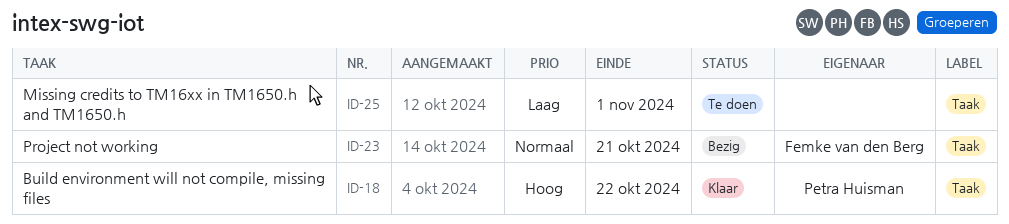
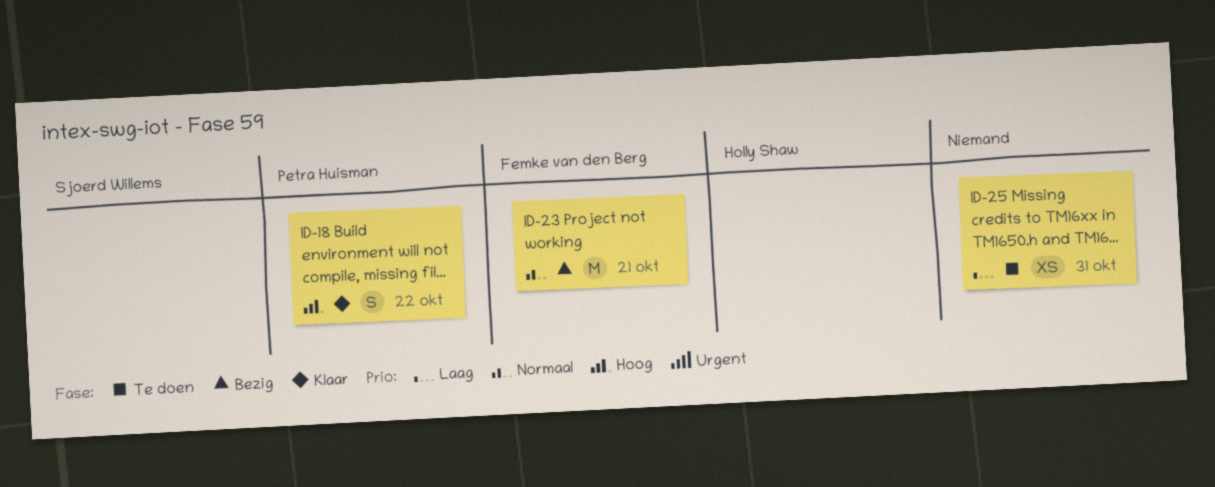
ID-25, due: Nov 1 -> Oct 31

